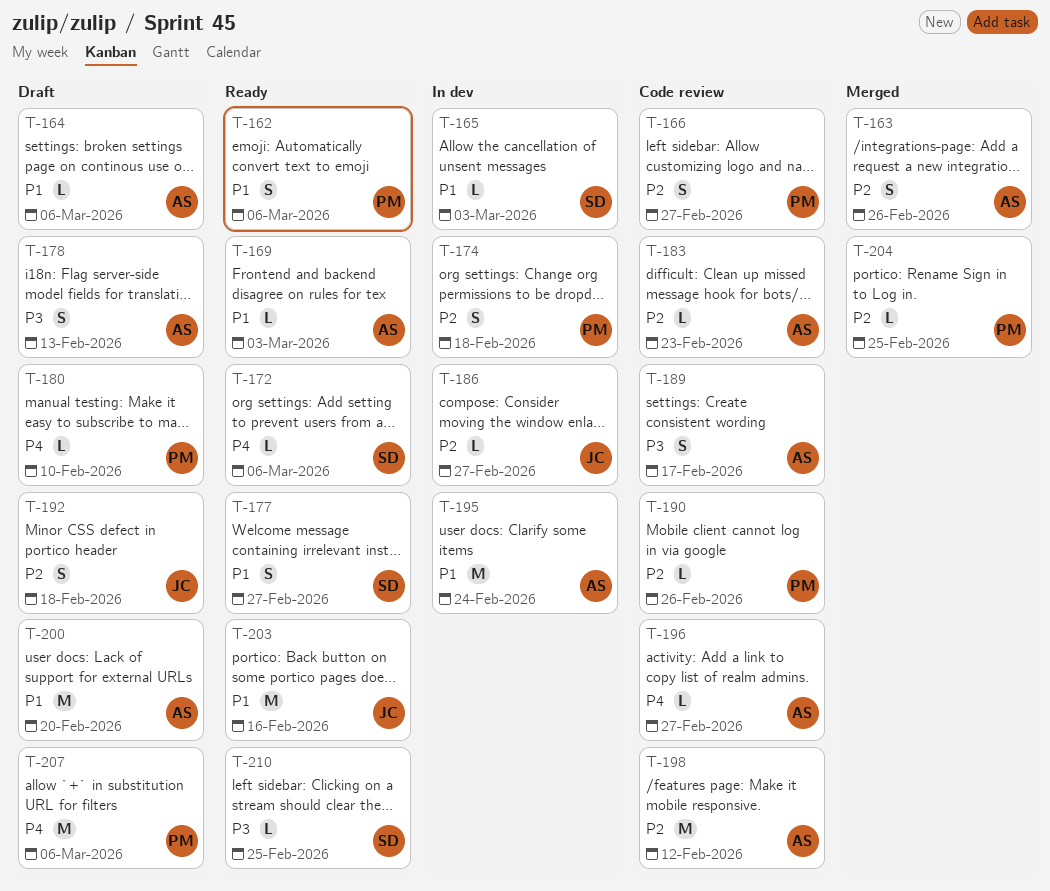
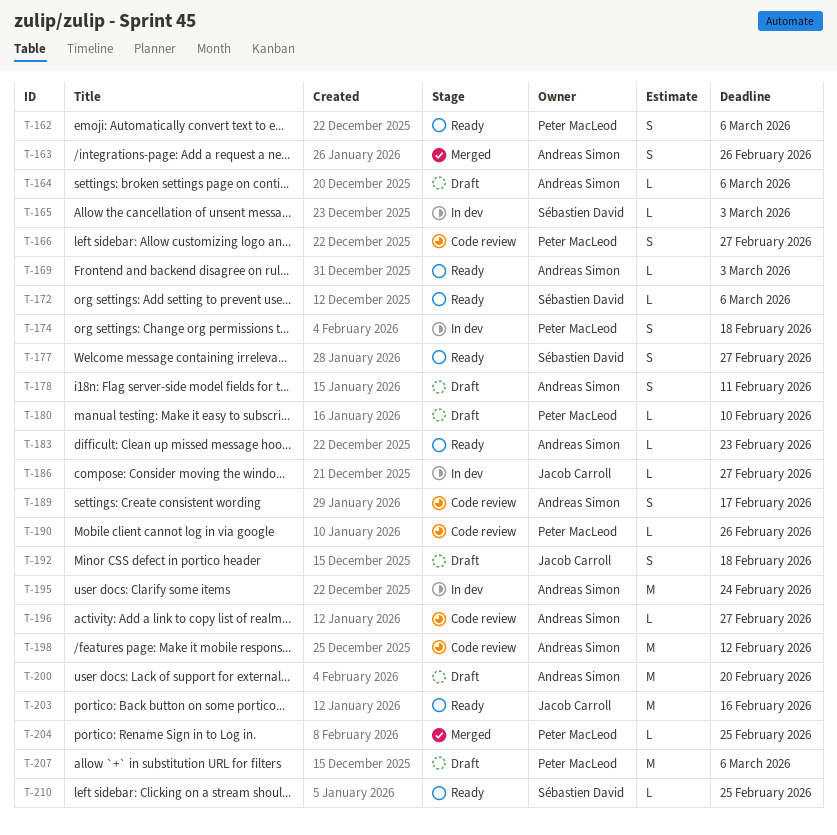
T-178, due: Feb 13 -> Feb 11
T-183, status: Code review -> Ready

